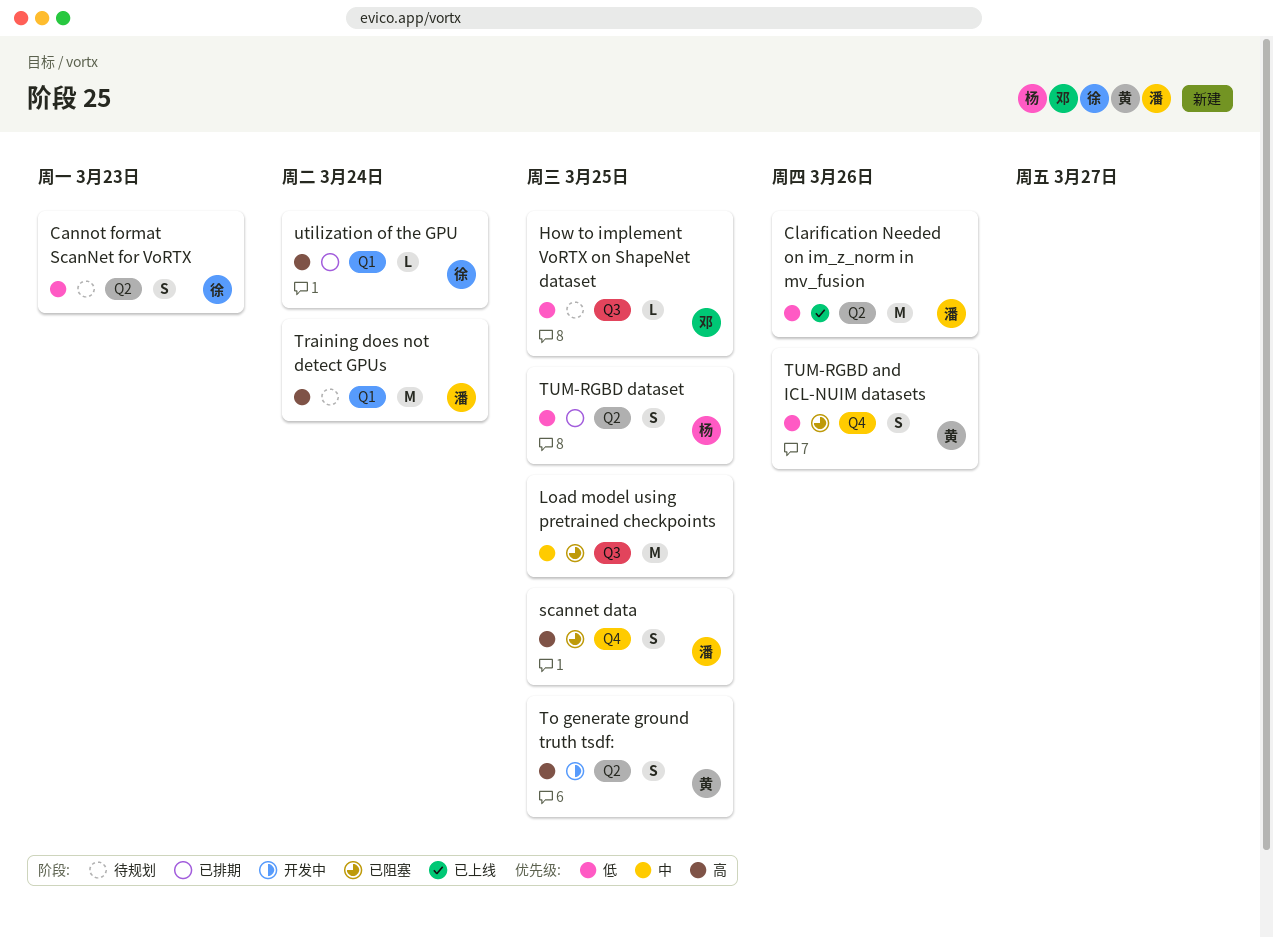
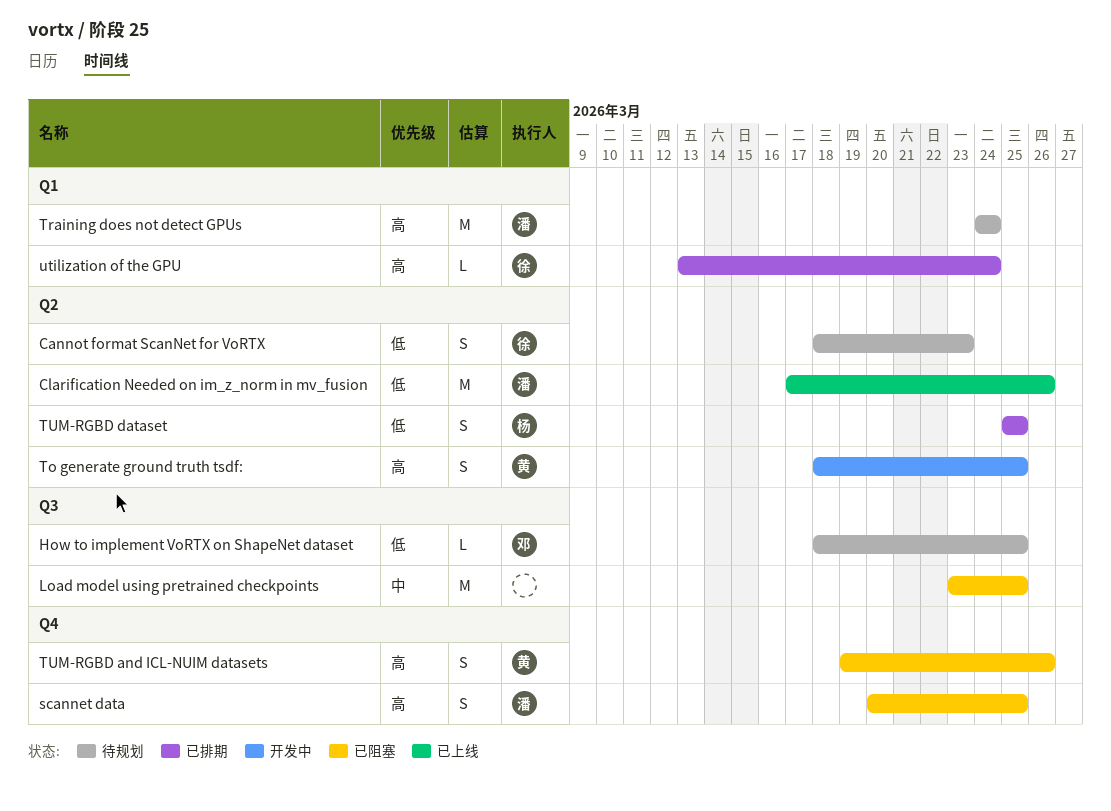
TUM-RGBD and ICL-NUIM datasets, priority: 低 -> 高

